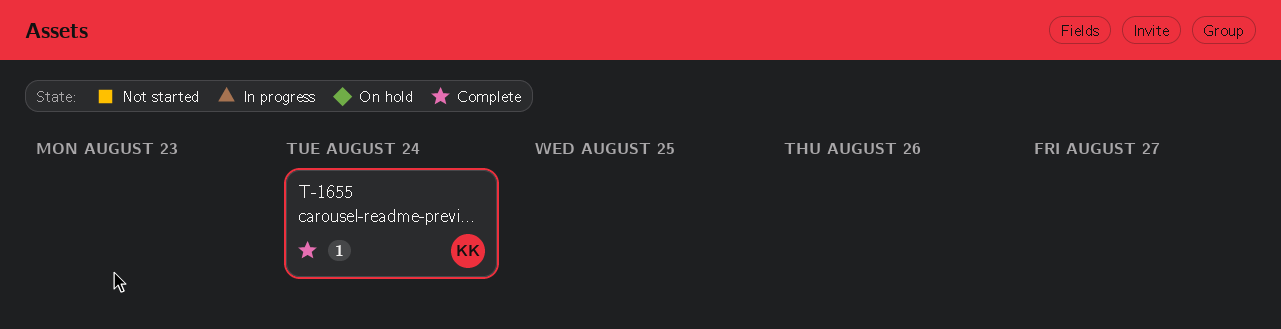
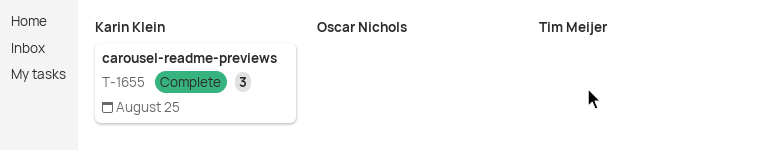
T-1655, estimate: 1 -> 3
T-1655, due: Aug 24 -> Aug 25

